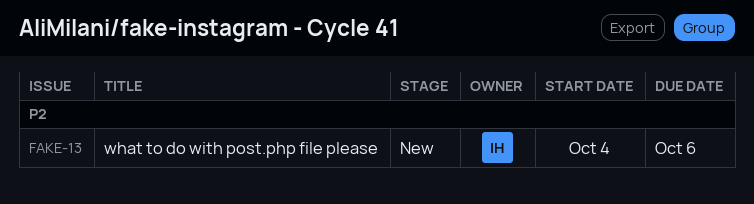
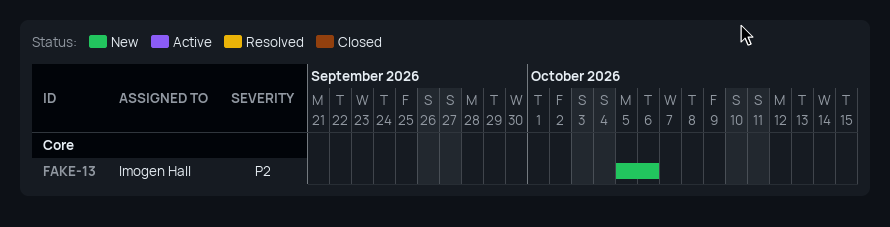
FAKE-13, start: Oct 4 -> Oct 5

